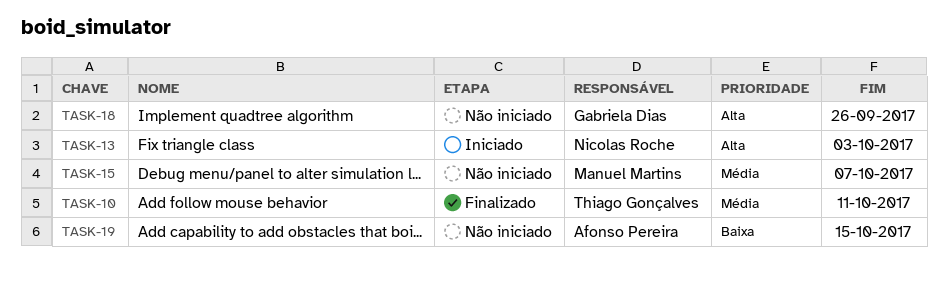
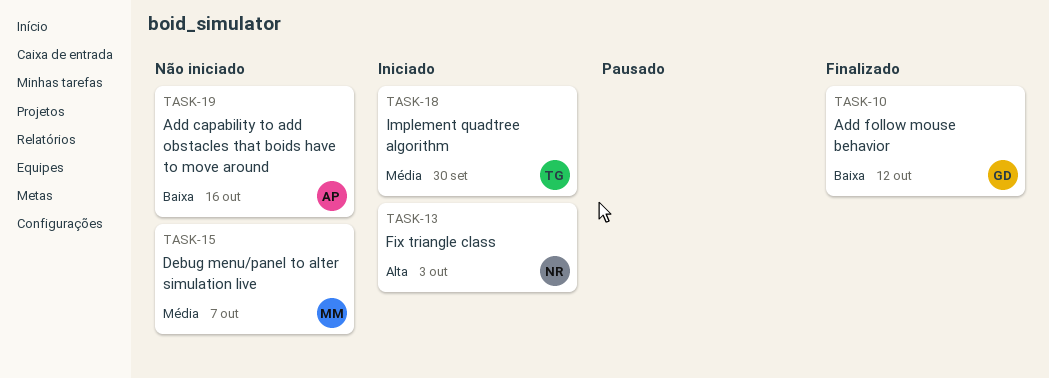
TASK-10, owner: Thiago Gonçalves -> Gabriela Dias
TASK-10, priority: Média -> Baixa
TASK-10, due: Oct 11 -> Oct 12
TASK-18, status: Não iniciado -> Iniciado
TASK-18, owner: Gabriela Dias -> Thiago Gonçalves
TASK-18, priority: Alta -> Média
TASK-18, due: Sep 26 -> Sep 30
TASK-19, due: Oct 15 -> Oct 16

